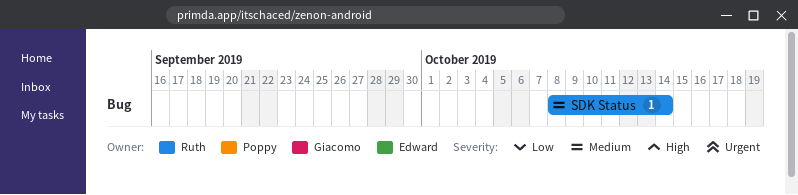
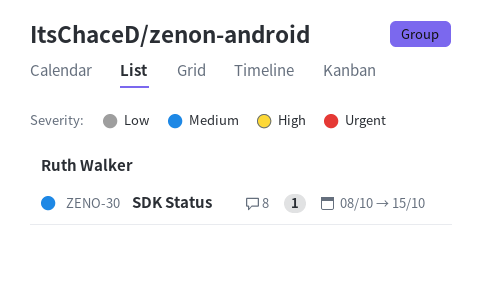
SDK Status, due: Oct 14 -> Oct 15

